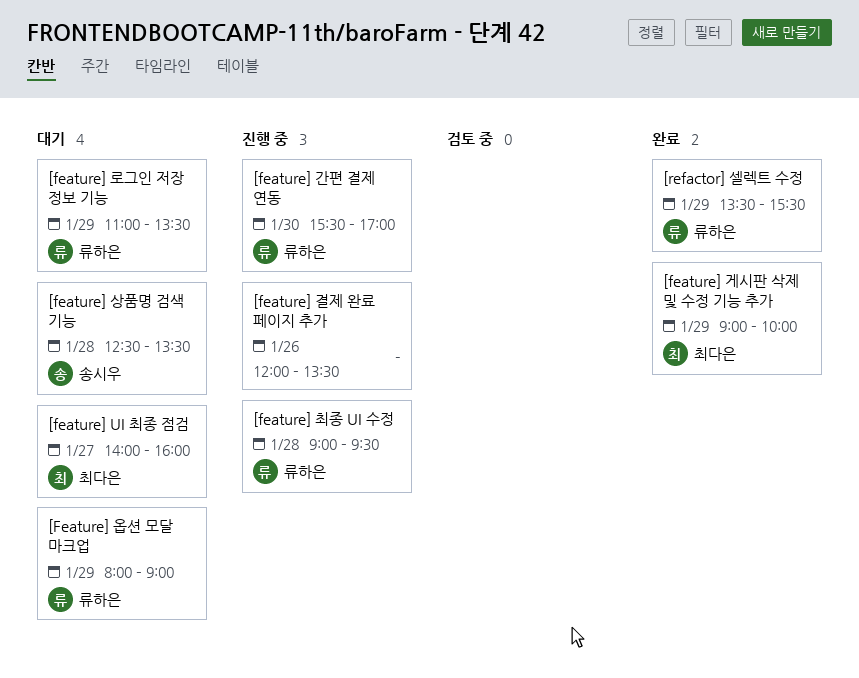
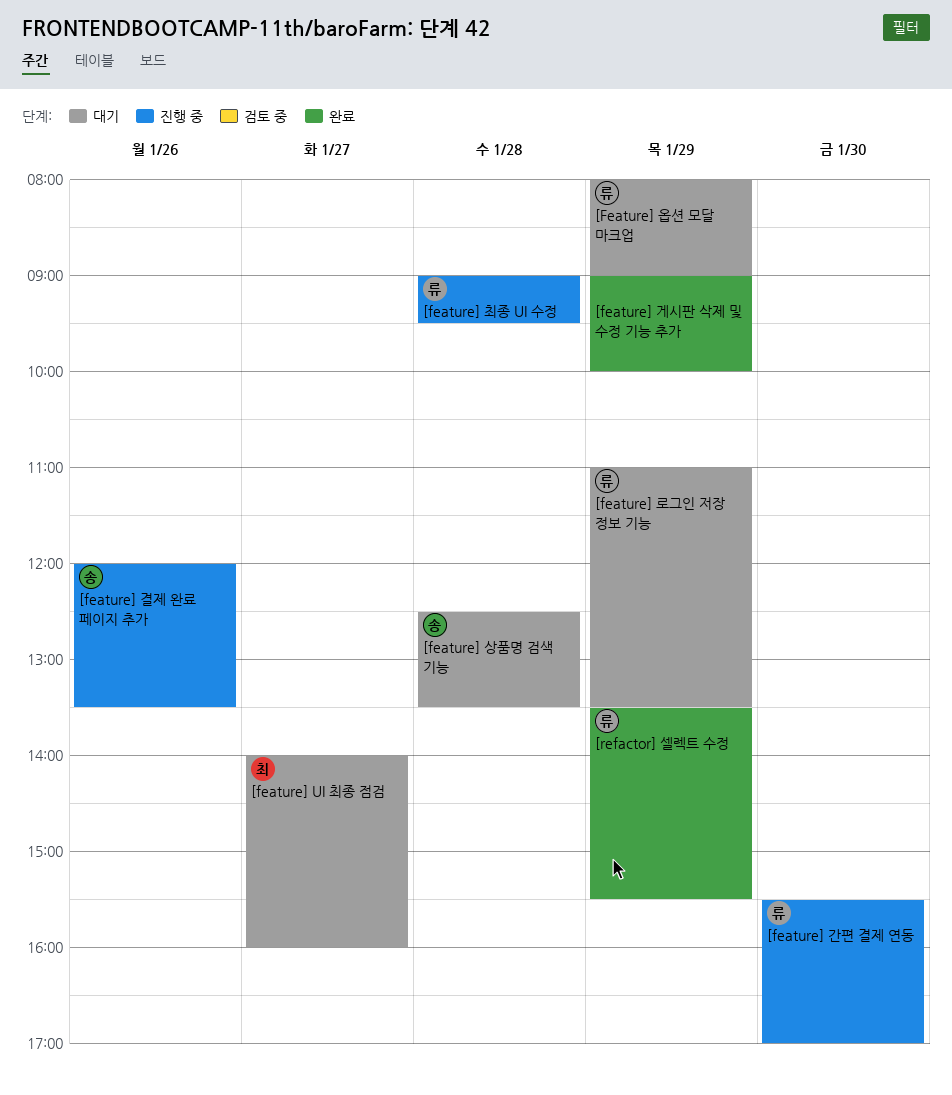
[feature] 게시판 삭제 및 수정 기능 추가, owner: 최다은 -> none
[feature] 결제 완료 페이지 추가, owner: none -> 송시우

